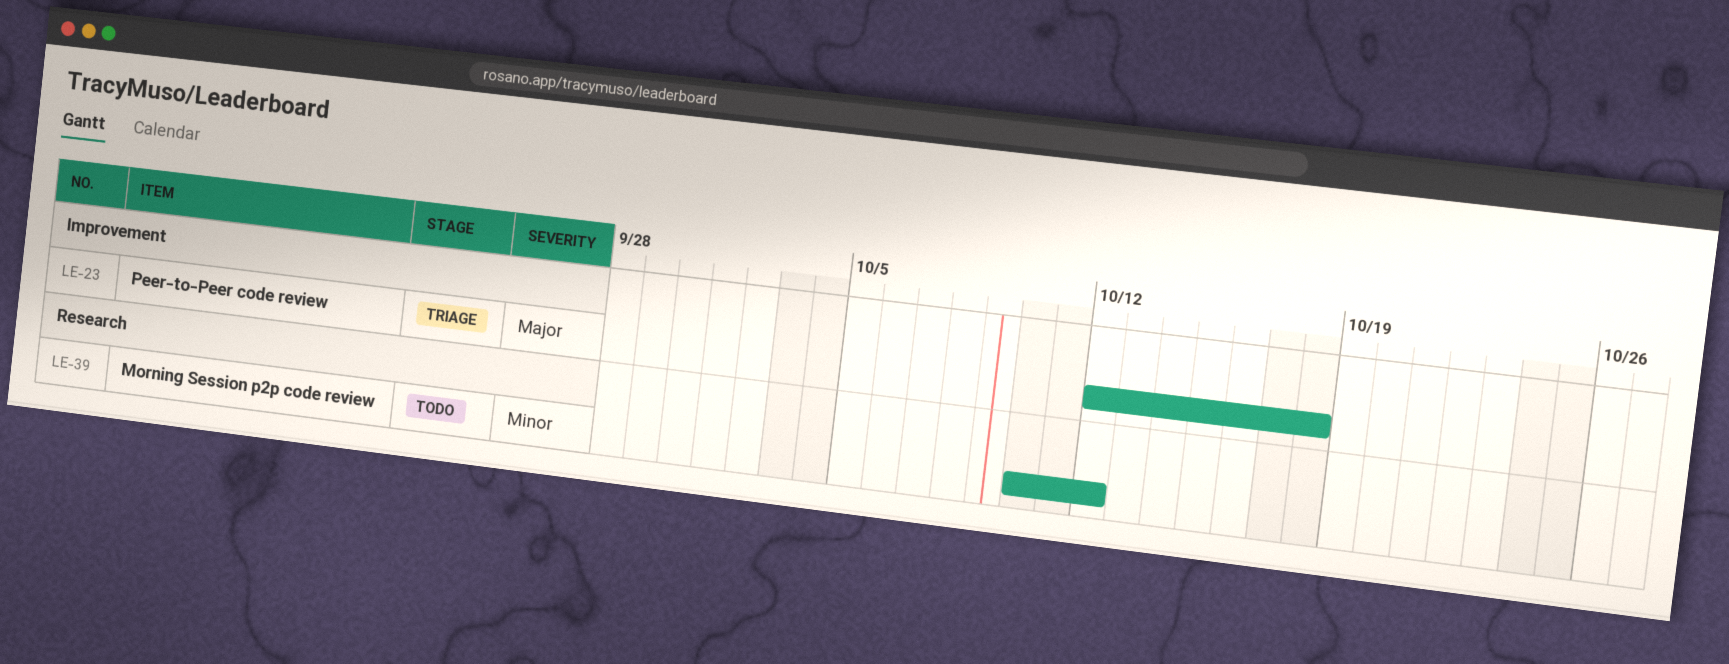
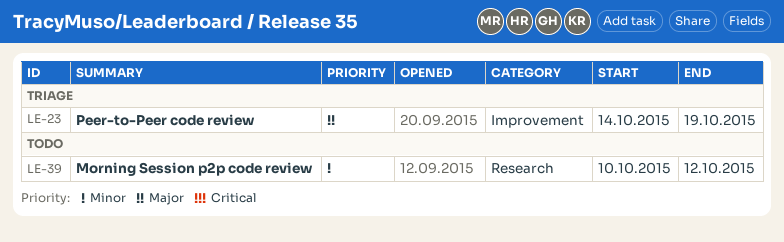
LE-23, start: Oct 12 -> Oct 14
LE-23, due: Oct 18 -> Oct 19

